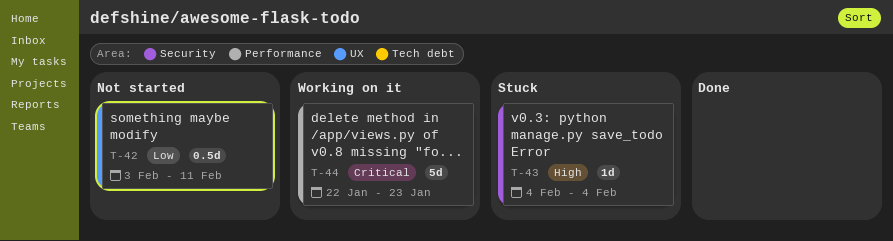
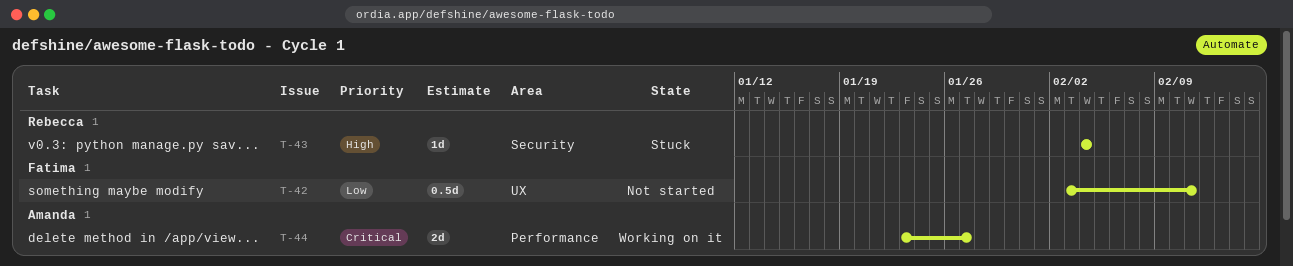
T-44, estimate: 5d -> 2d
T-44, start: Jan 22 -> Jan 23
T-44, due: Jan 23 -> Jan 27

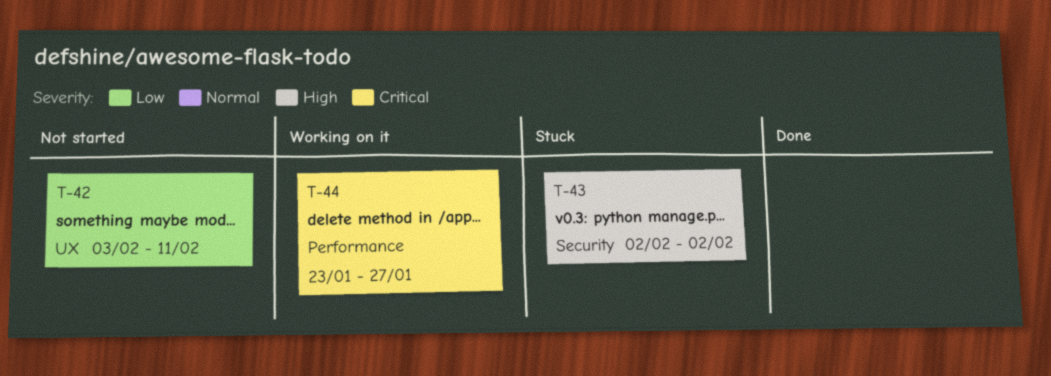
T-43, start: Feb 4 -> Feb 2
T-43, due: Feb 4 -> Feb 2

